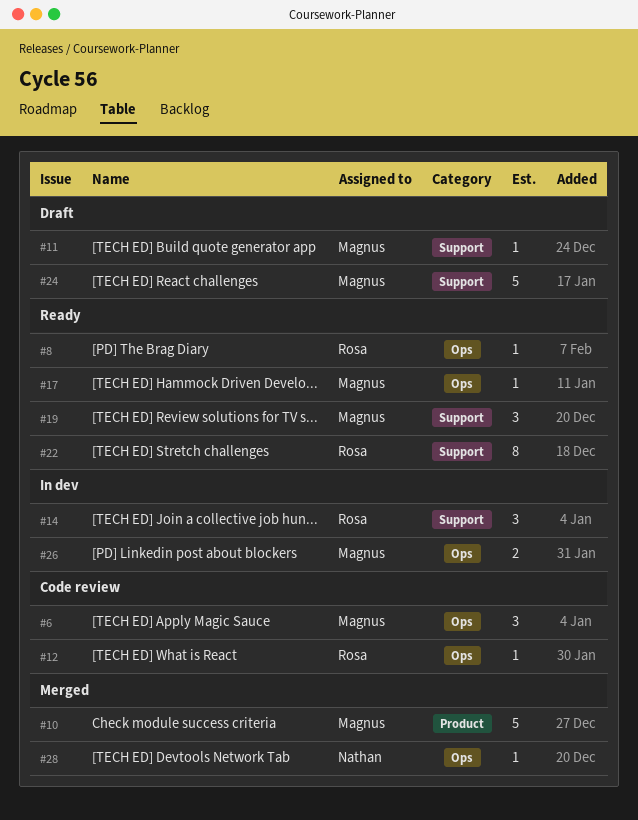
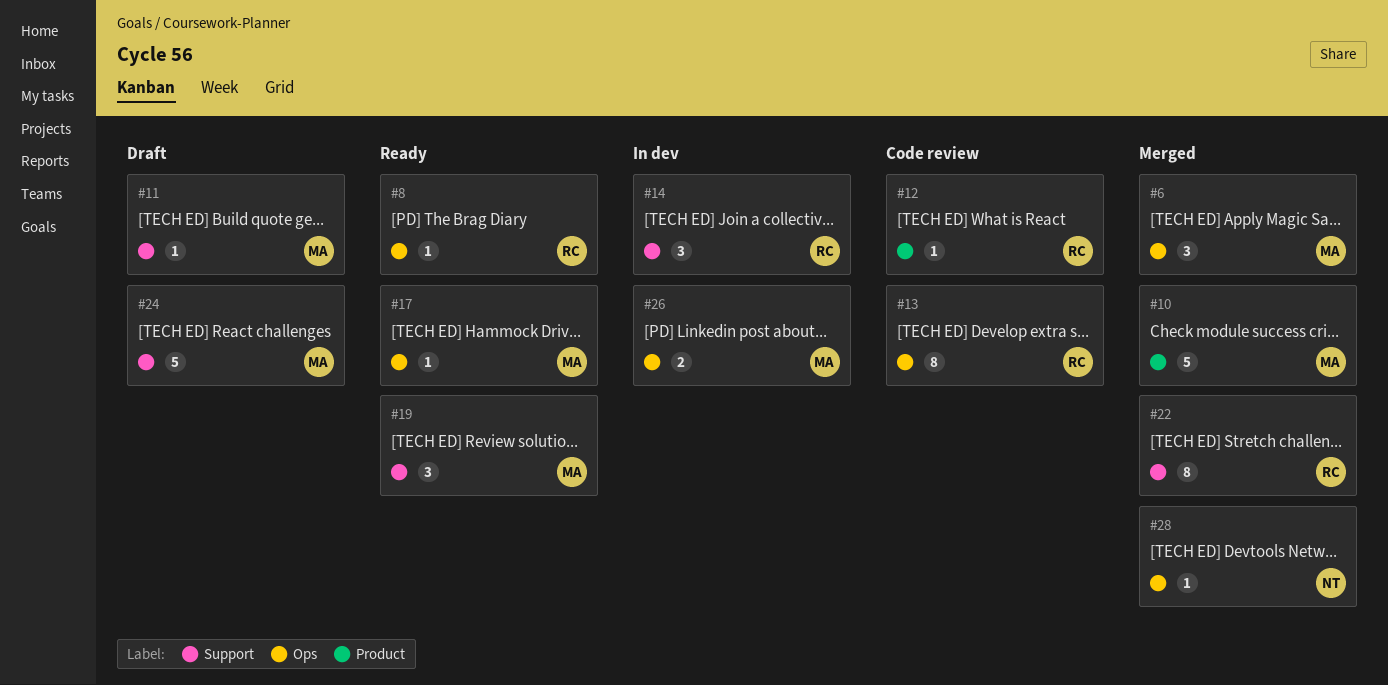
#6, status: Code review -> Merged
#12, label: Ops -> Product
#13: none -> present
#22, status: Ready -> Merged

